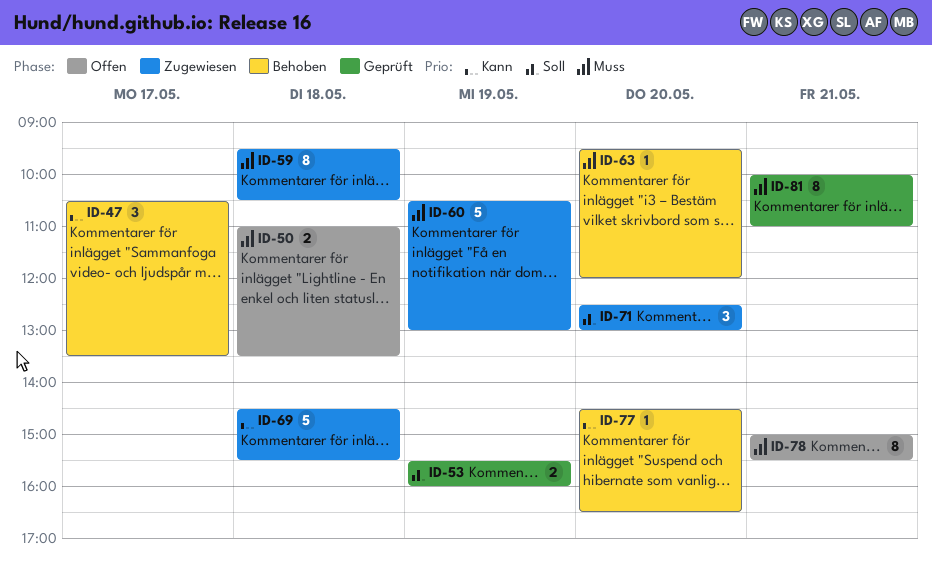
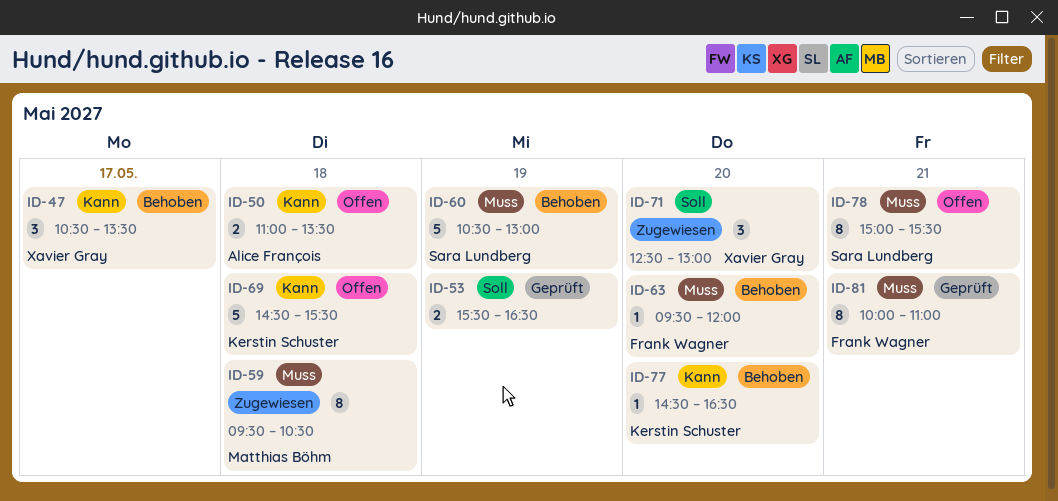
ID-50, priority: Muss -> Kann
ID-53, ends: 16:00 -> 16:30
ID-60, status: Zugewiesen -> Behoben
ID-69, status: Zugewiesen -> Offen

